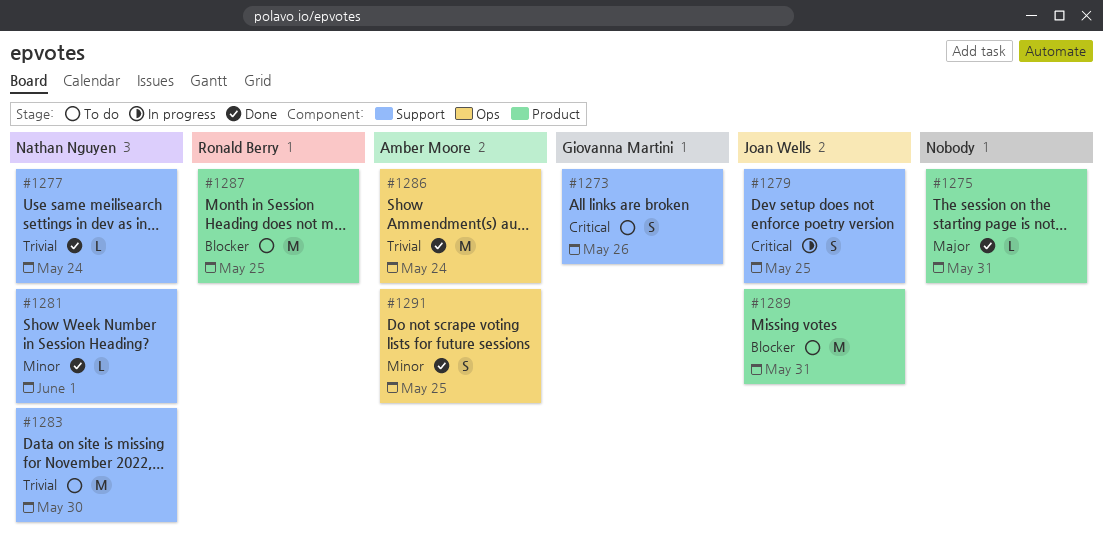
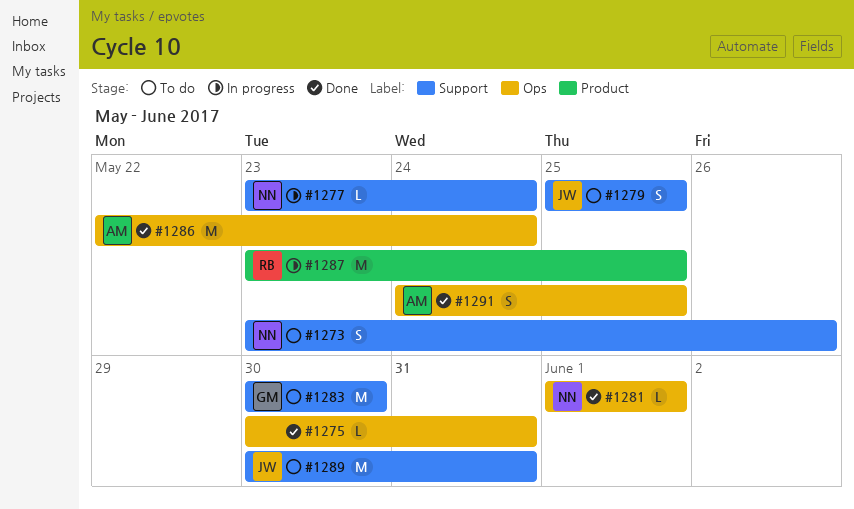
#1273, owner: Giovanna Martini -> Nathan Nguyen
#1275, label: Product -> Ops
#1277, status: Done -> In progress
#1279, status: In progress -> To do
#1281, label: Support -> Ops
#1283, owner: Nathan Nguyen -> Giovanna Martini
#1287, status: To do -> In progress
#1289, label: Product -> Support

